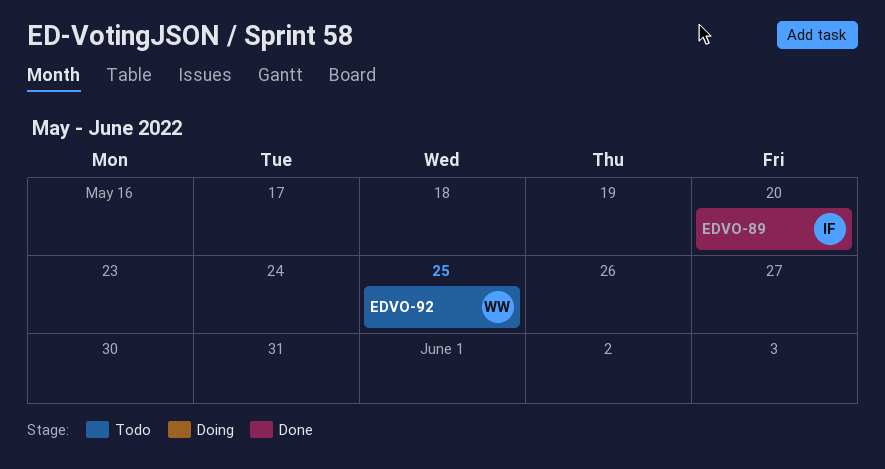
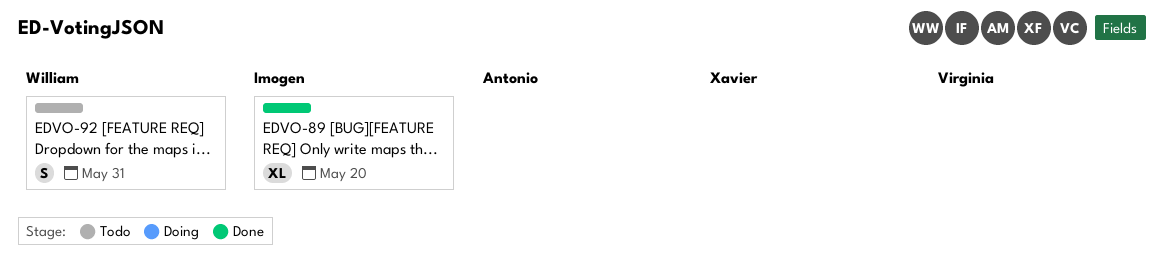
EDVO-92, due: May 25 -> May 31

